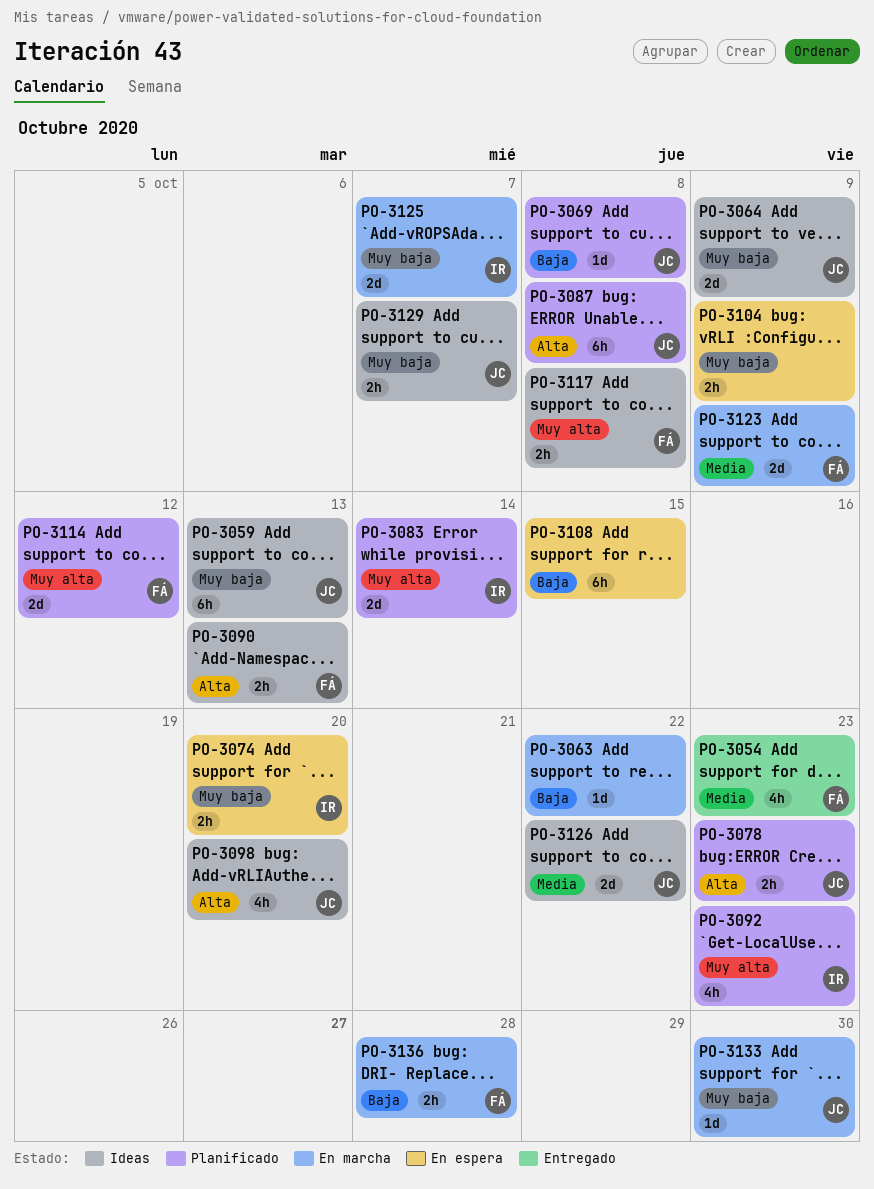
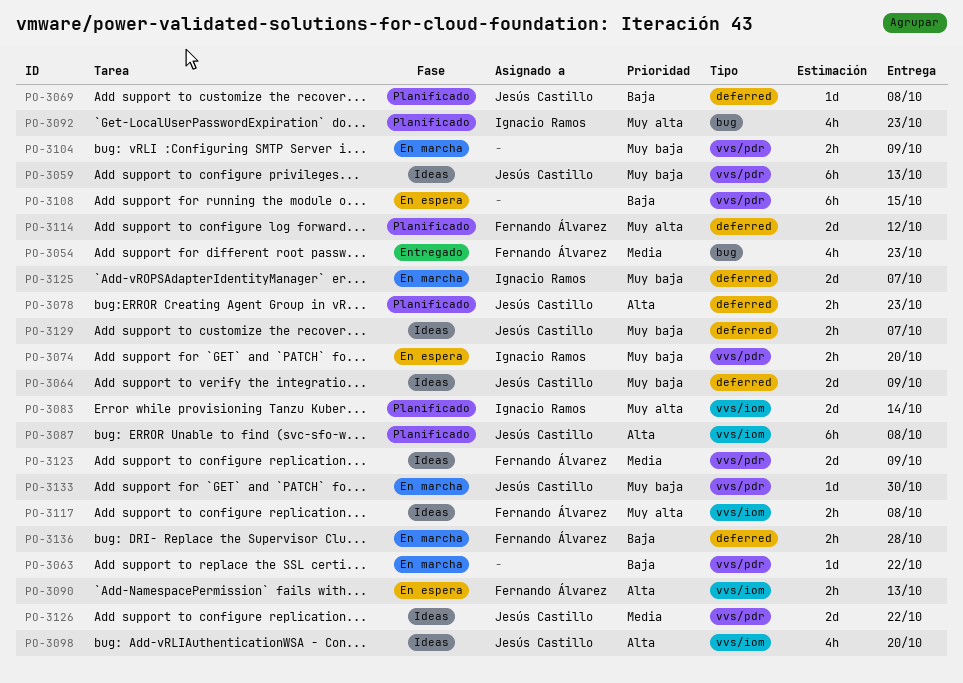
PO-3090, status: Ideas -> En espera
PO-3104, status: En espera -> En marcha
PO-3123, status: En marcha -> Ideas

